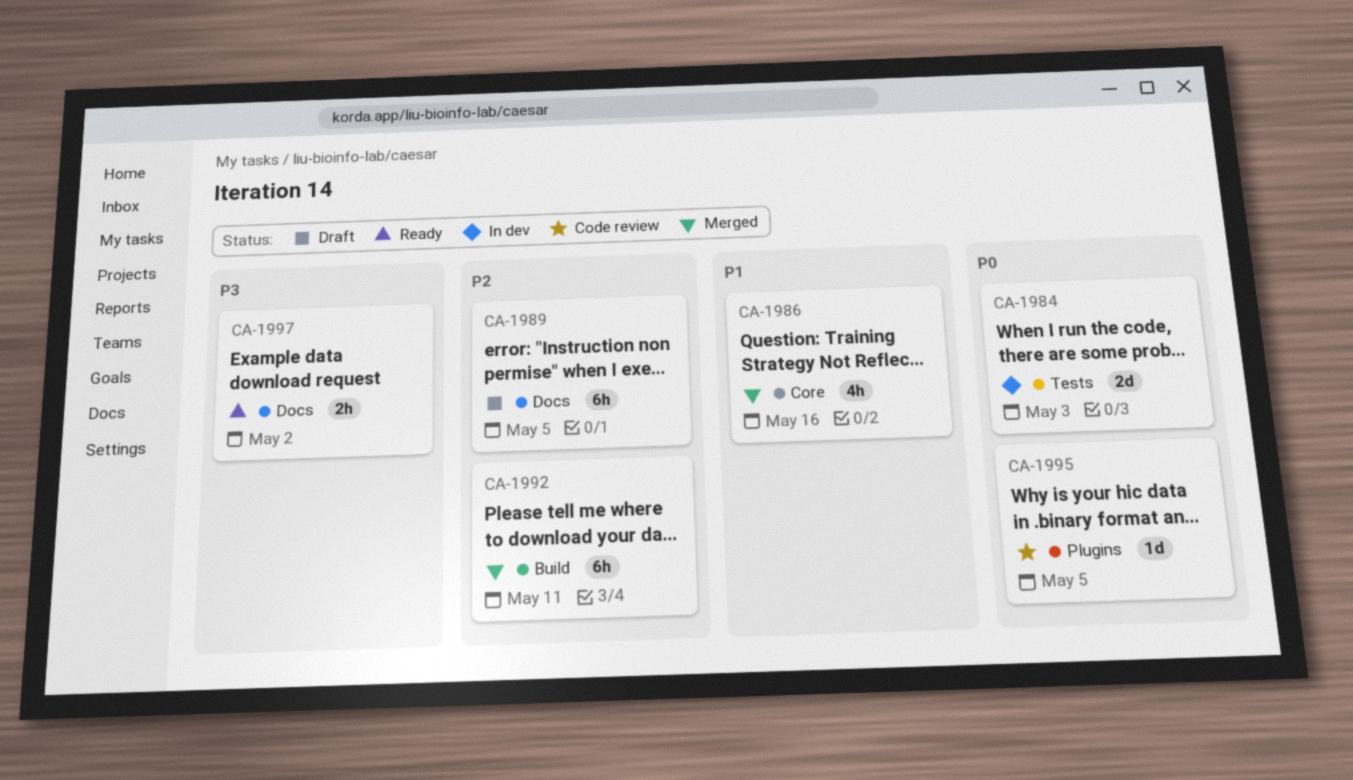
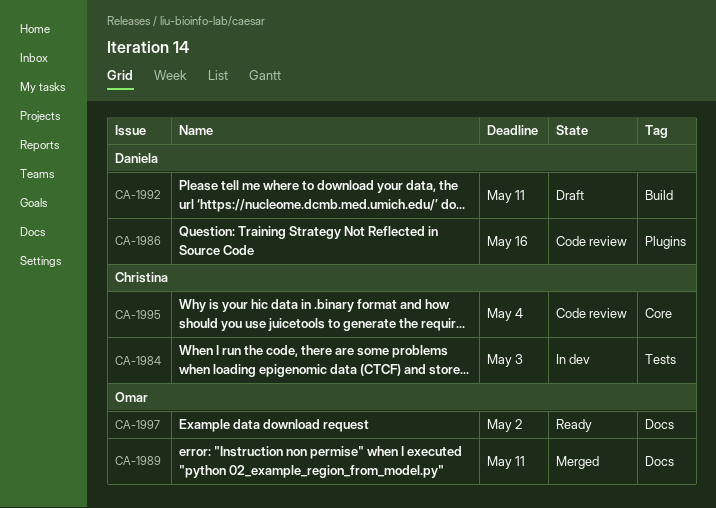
CA-1986, status: Merged -> Code review
CA-1986, label: Core -> Plugins
CA-1989, status: Draft -> Merged
CA-1989, due: May 5 -> May 11
CA-1992, status: Merged -> Draft
CA-1995, label: Plugins -> Core
CA-1995, due: May 5 -> May 4

